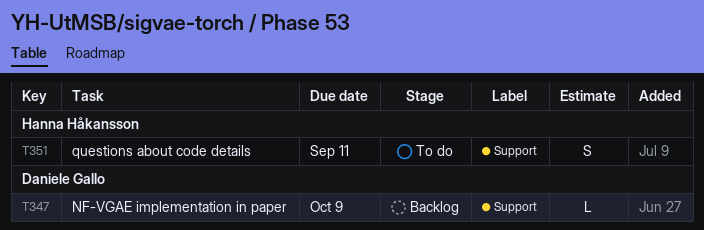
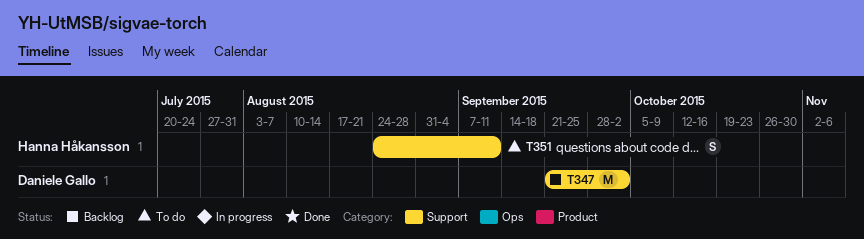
T347, estimate: L -> M
T347, due: Oct 9 -> Oct 2

